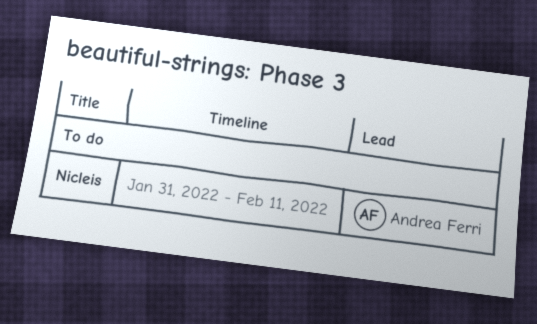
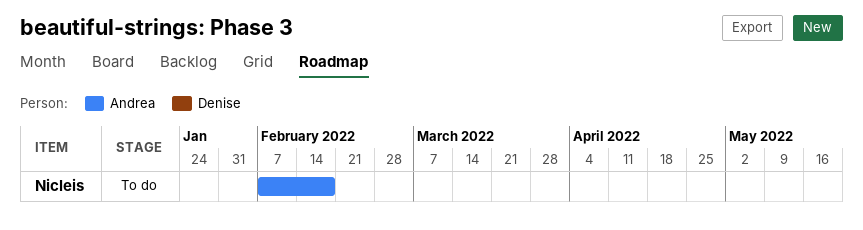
Nicleis, start: Jan 31 -> Feb 7
Nicleis, due: Feb 11 -> Feb 18

